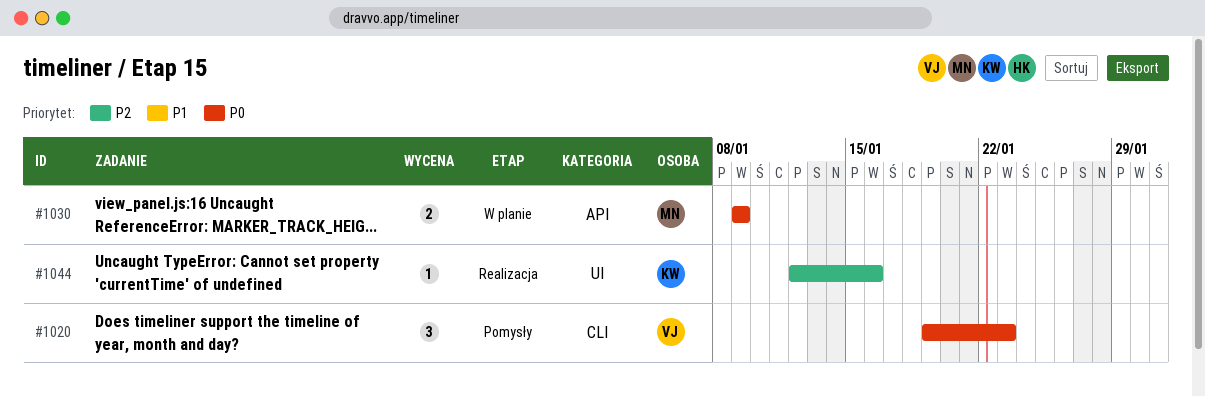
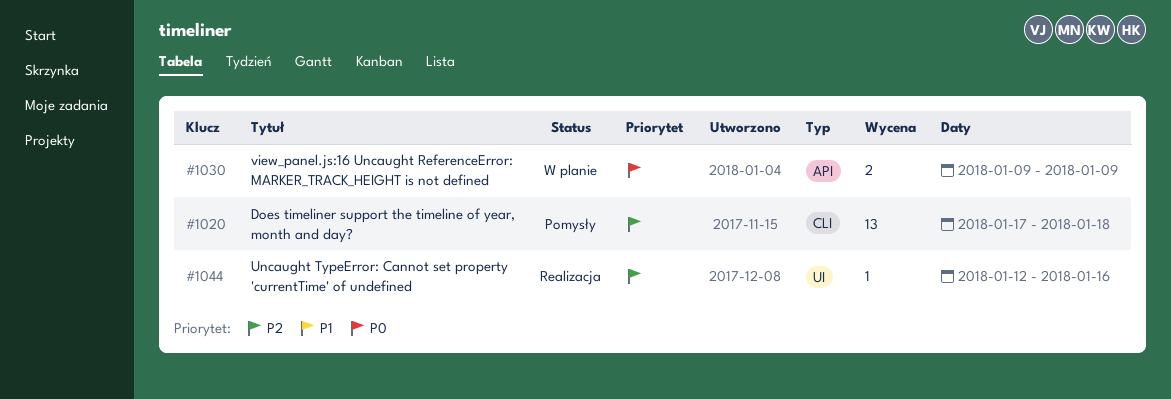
#1020, priority: P0 -> P2
#1020, estimate: 3 -> 13
#1020, start: Jan 19 -> Jan 17
#1020, due: Jan 23 -> Jan 18

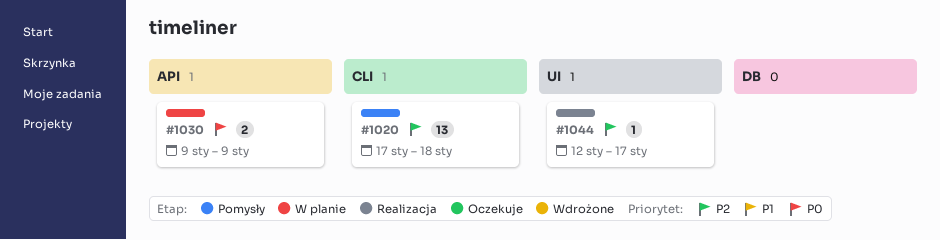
#1044, due: Jan 16 -> Jan 17

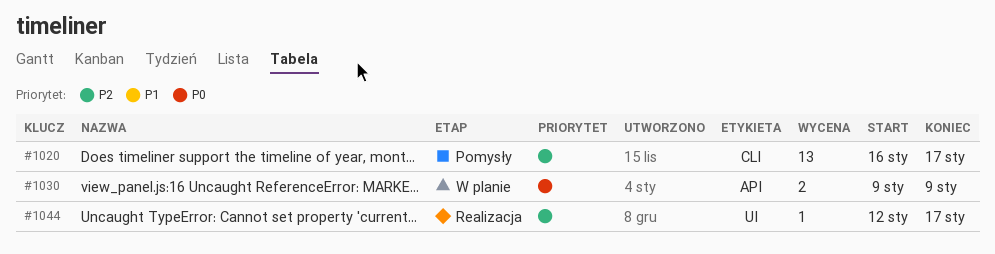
#1020, start: Jan 17 -> Jan 16
#1020, due: Jan 18 -> Jan 17

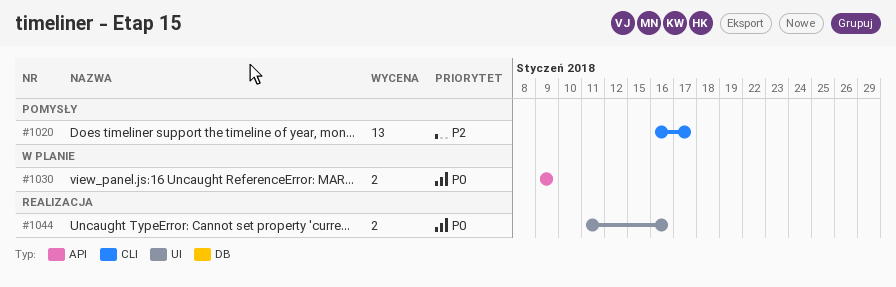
#1044, priority: P2 -> P0
#1044, estimate: 1 -> 2
#1044, start: Jan 12 -> Jan 11
#1044, due: Jan 17 -> Jan 16

